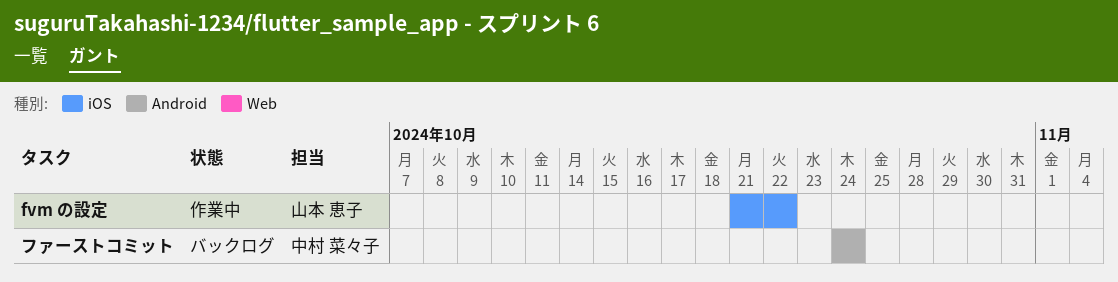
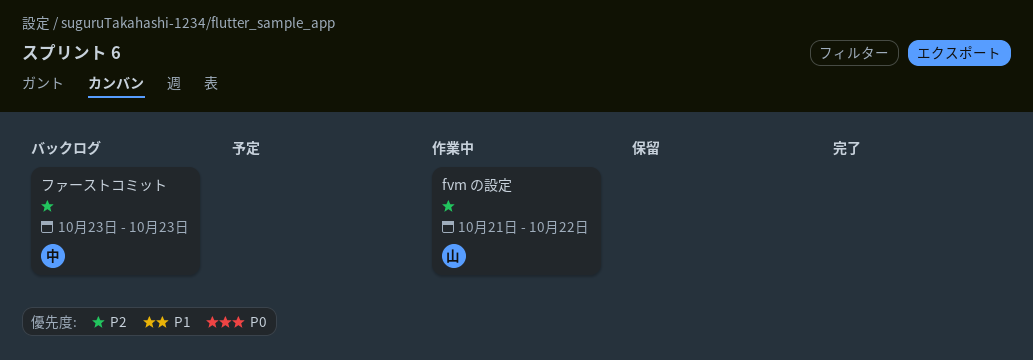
ファーストコミット, start: Oct 24 -> Oct 23
ファーストコミット, due: Oct 24 -> Oct 23

